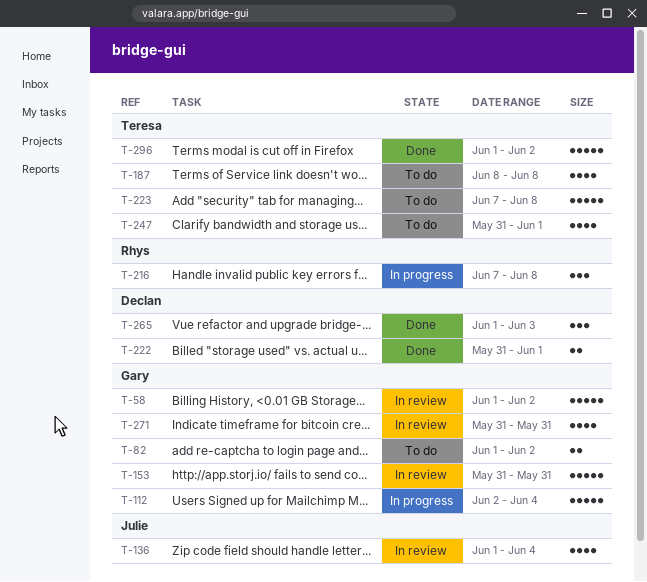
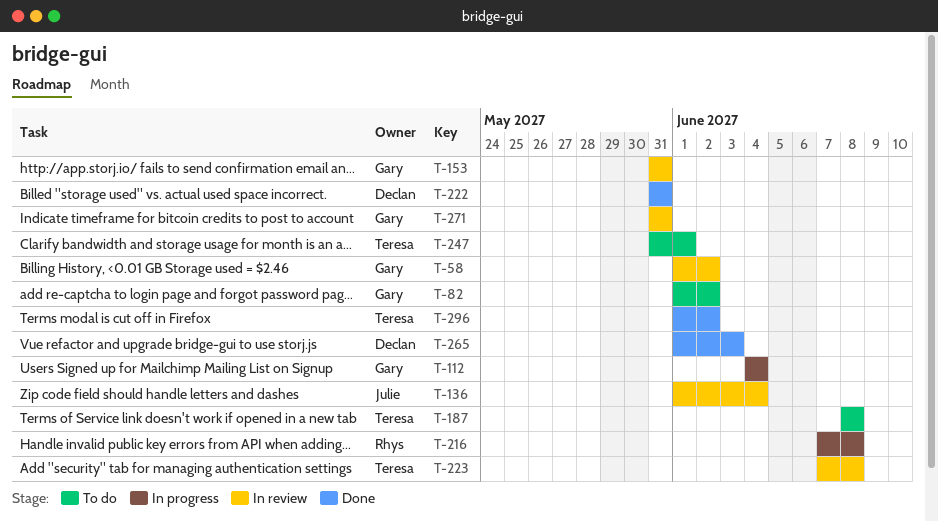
T-112, start: Jun 2 -> Jun 4
T-222, due: Jun 1 -> May 31
T-223, status: To do -> In review

